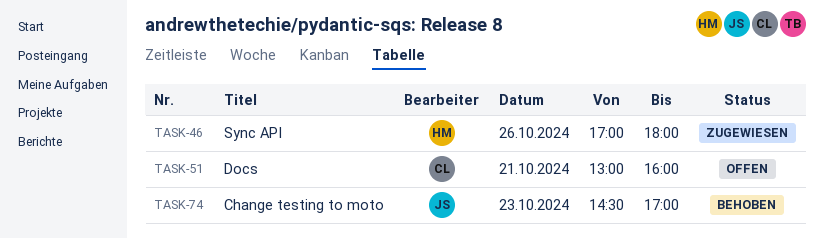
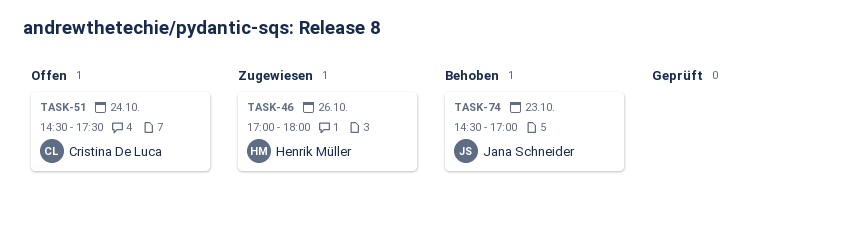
TASK-51, day: Oct 21 -> Oct 24
TASK-51, begins: 13:00 -> 14:30
TASK-51, ends: 16:00 -> 17:30

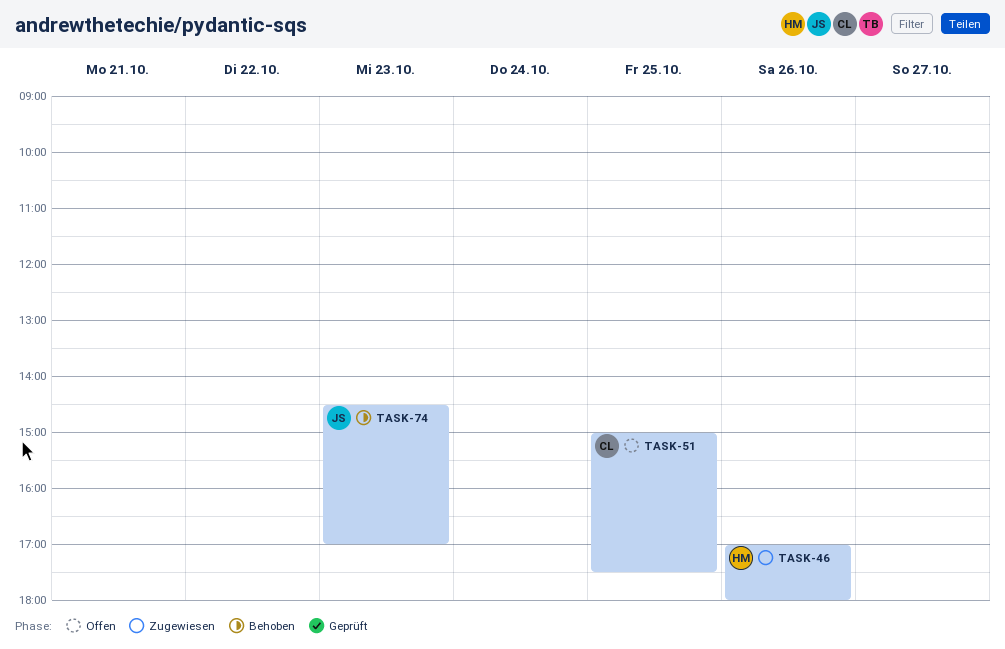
TASK-51, day: Oct 24 -> Oct 25
TASK-51, begins: 14:30 -> 15:00

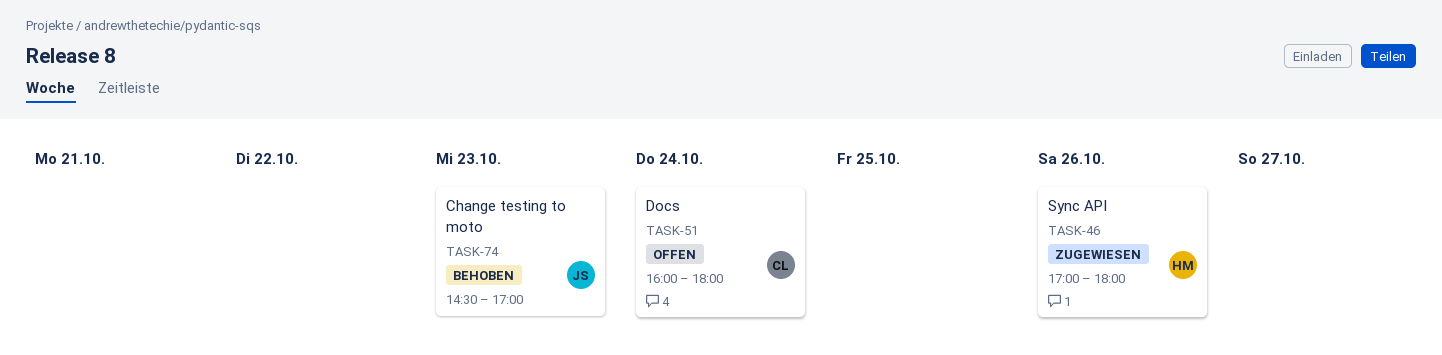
TASK-51, day: Oct 25 -> Oct 24
TASK-51, begins: 15:00 -> 16:00
TASK-51, ends: 17:30 -> 18:00

